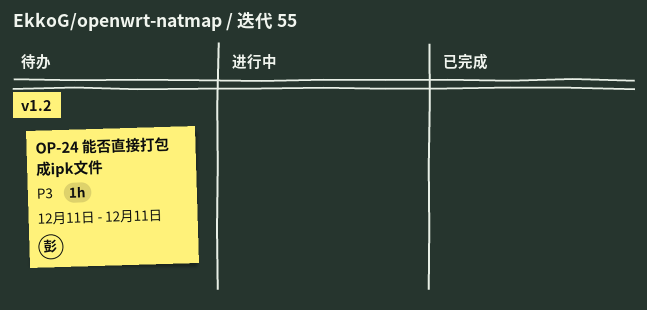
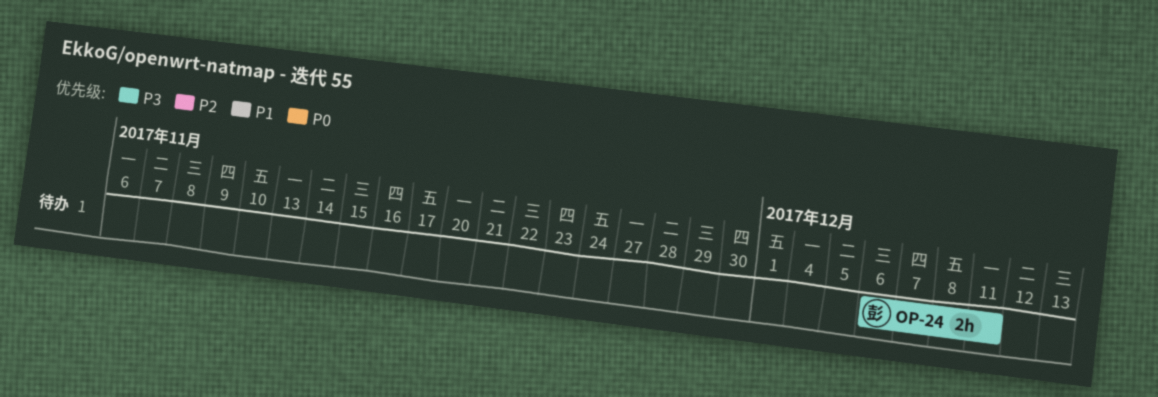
OP-24, estimate: 1h -> 2h
OP-24, start: Dec 11 -> Dec 6

